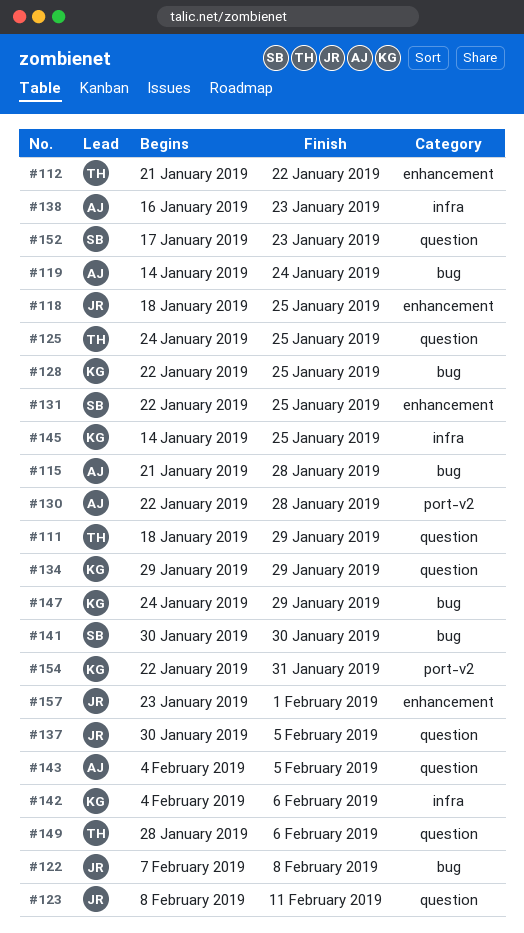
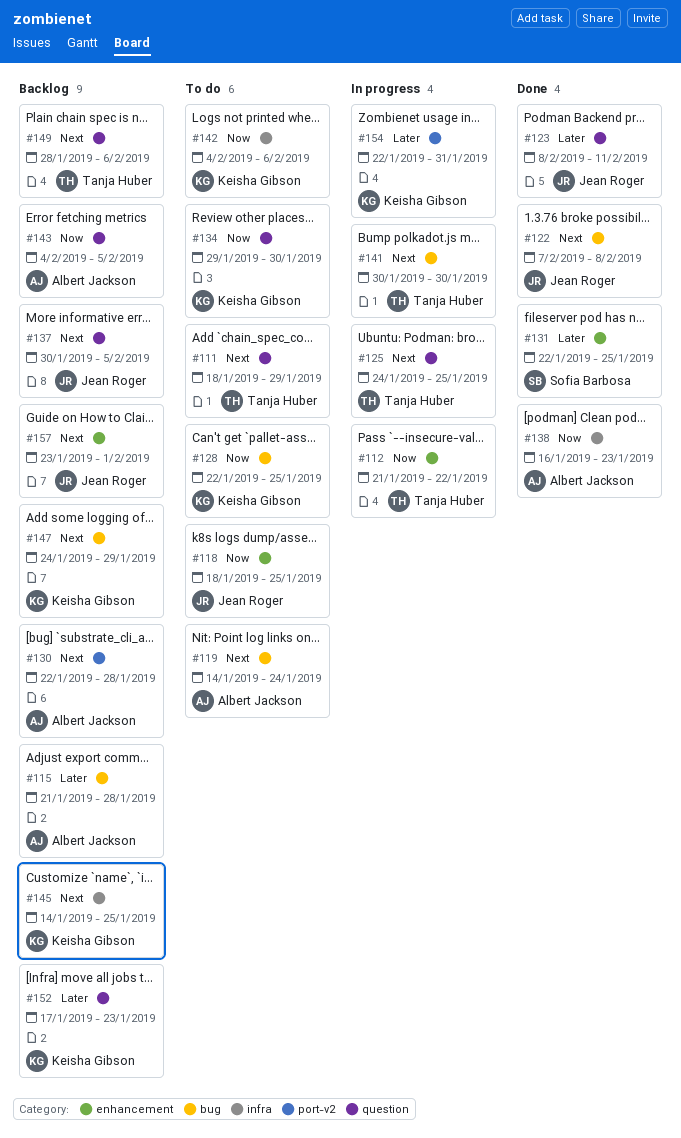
#134, due: Jan 29 -> Jan 30
#141, owner: Sofia Barbosa -> Tanja Huber
#152, owner: Sofia Barbosa -> Keisha Gibson

